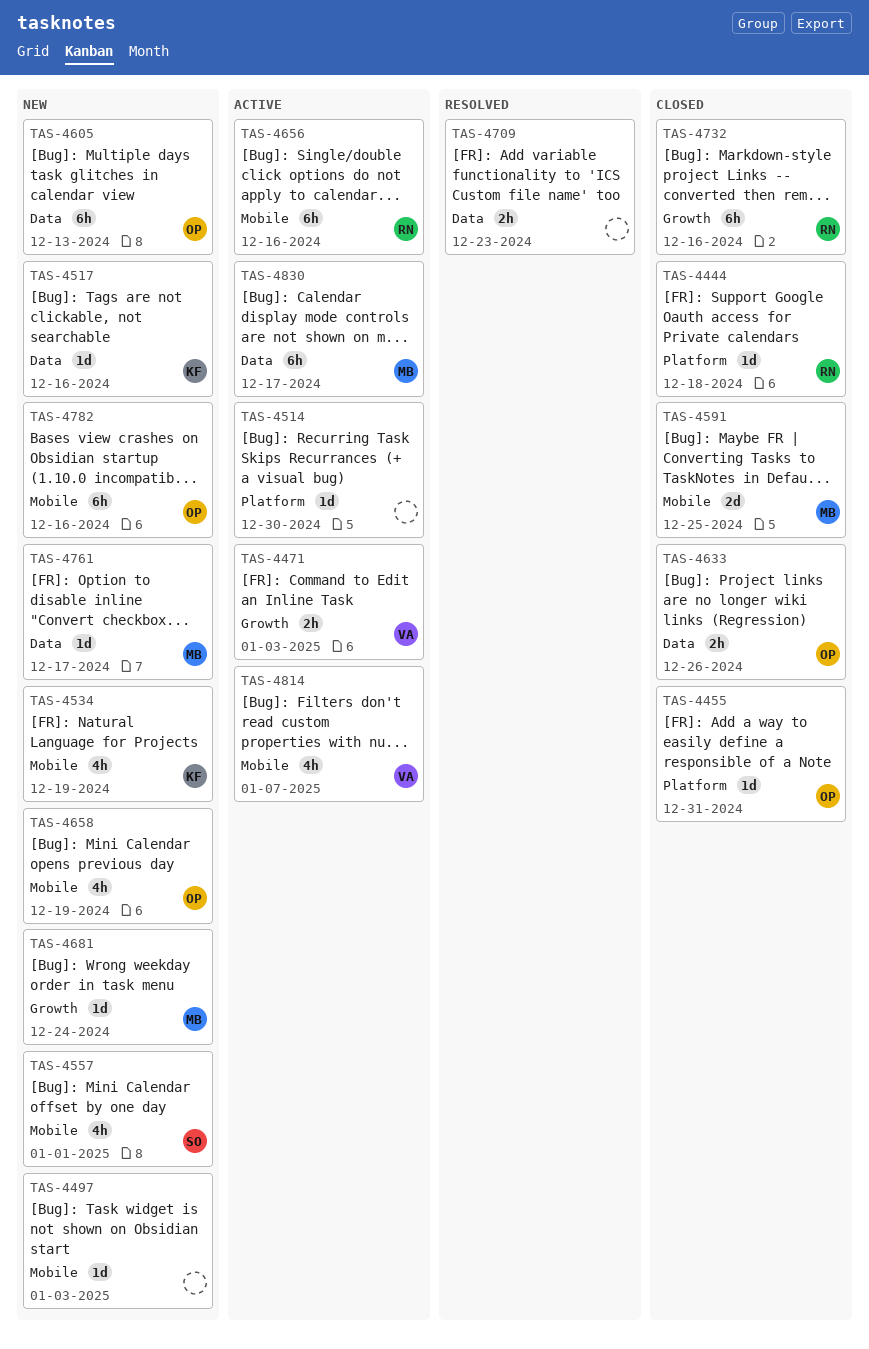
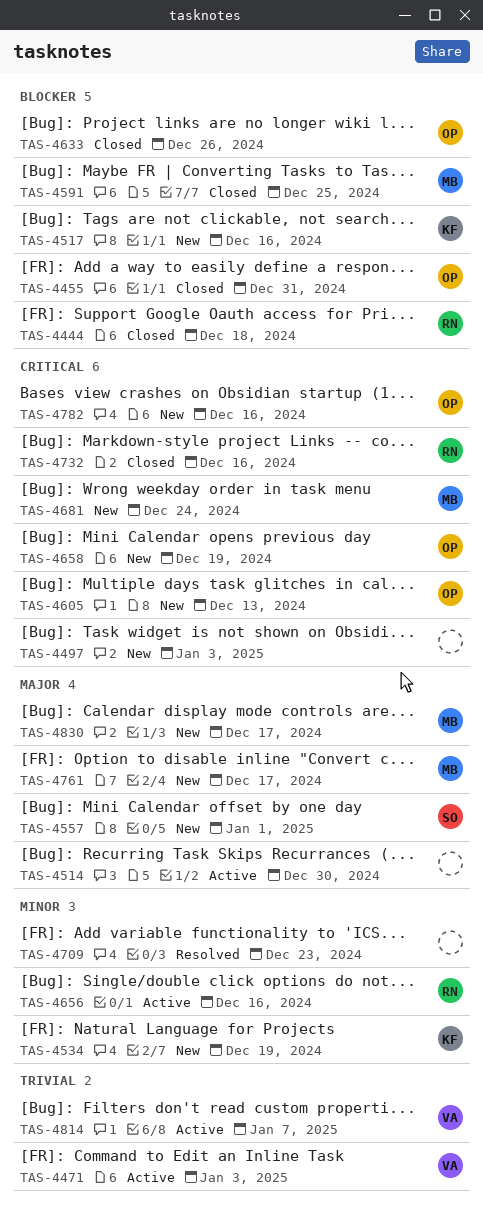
TAS-4830, status: Active -> New

